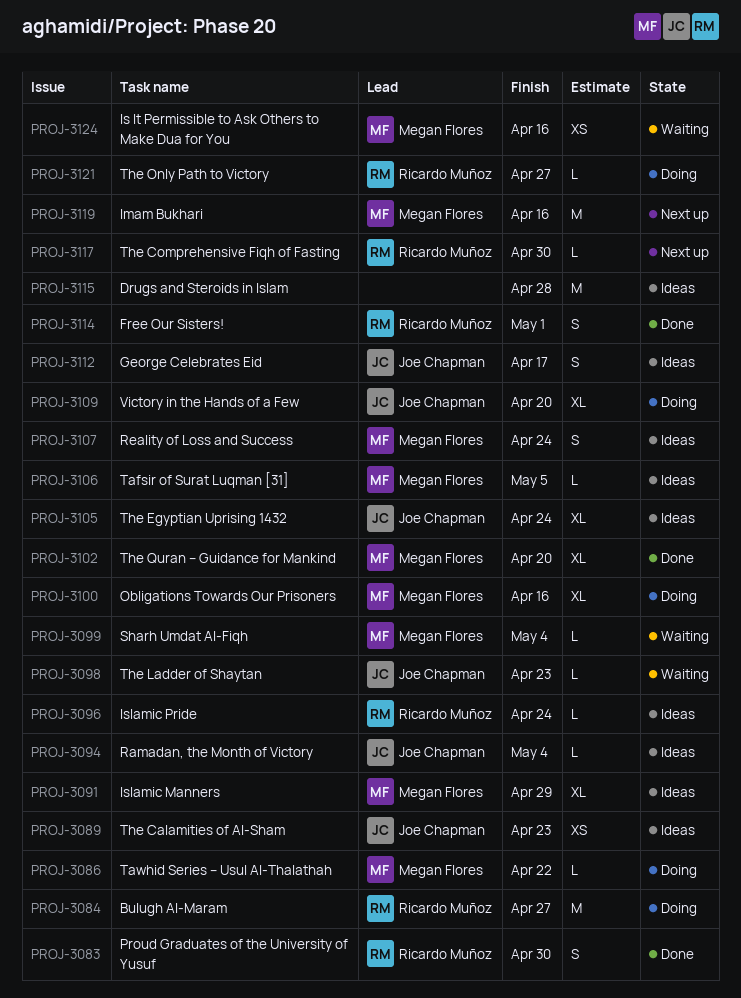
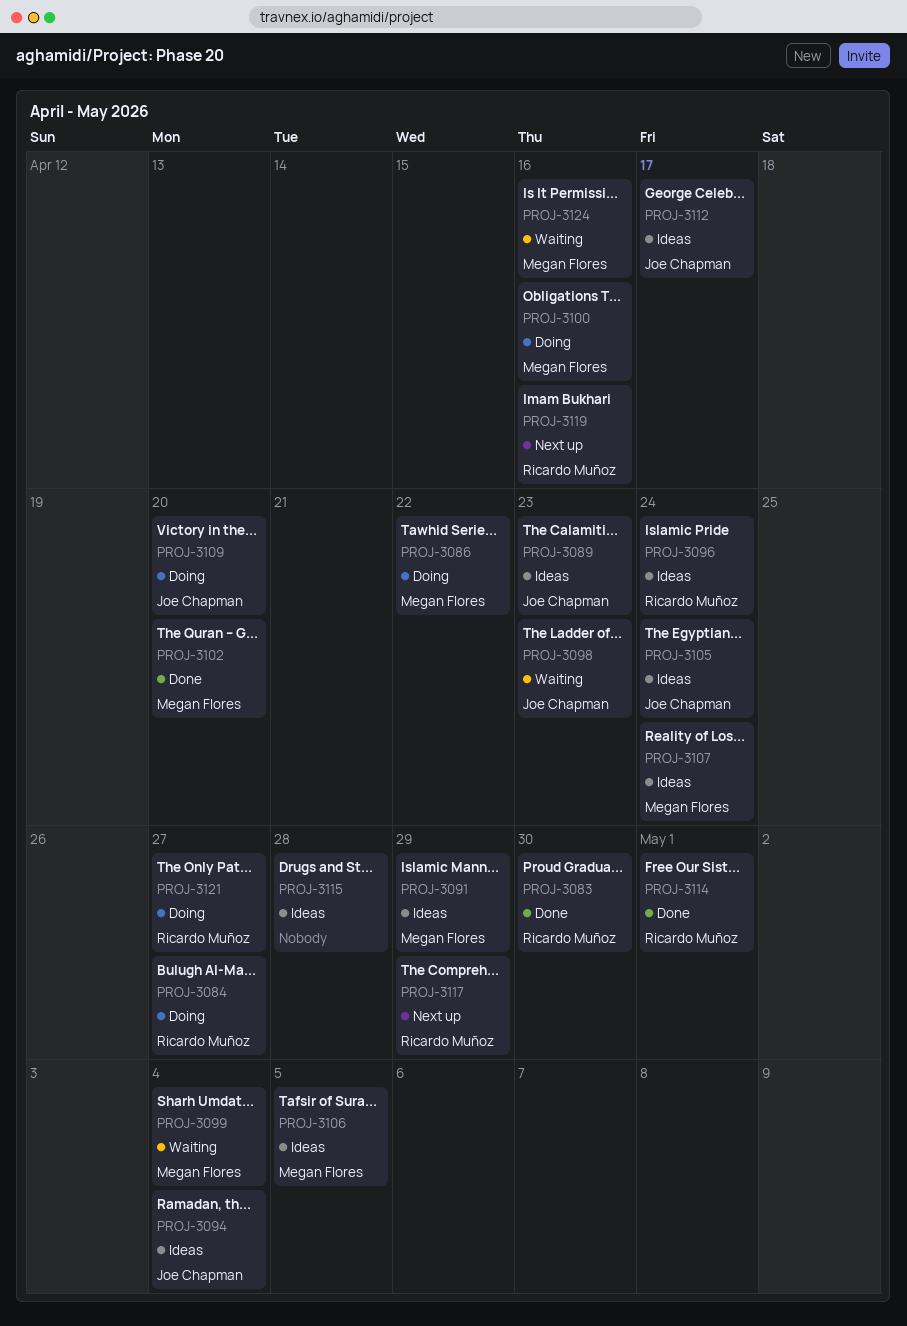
PROJ-3117, due: Apr 30 -> Apr 29
PROJ-3119, owner: Megan Flores -> Ricardo Muñoz

